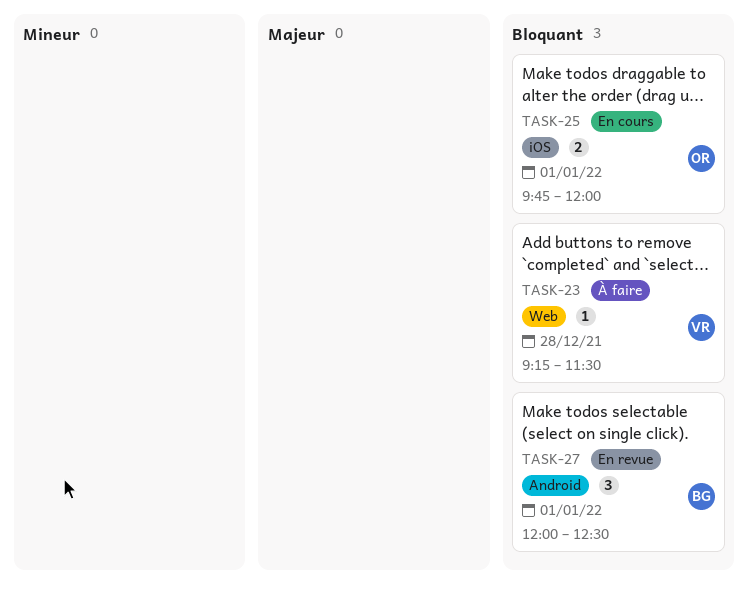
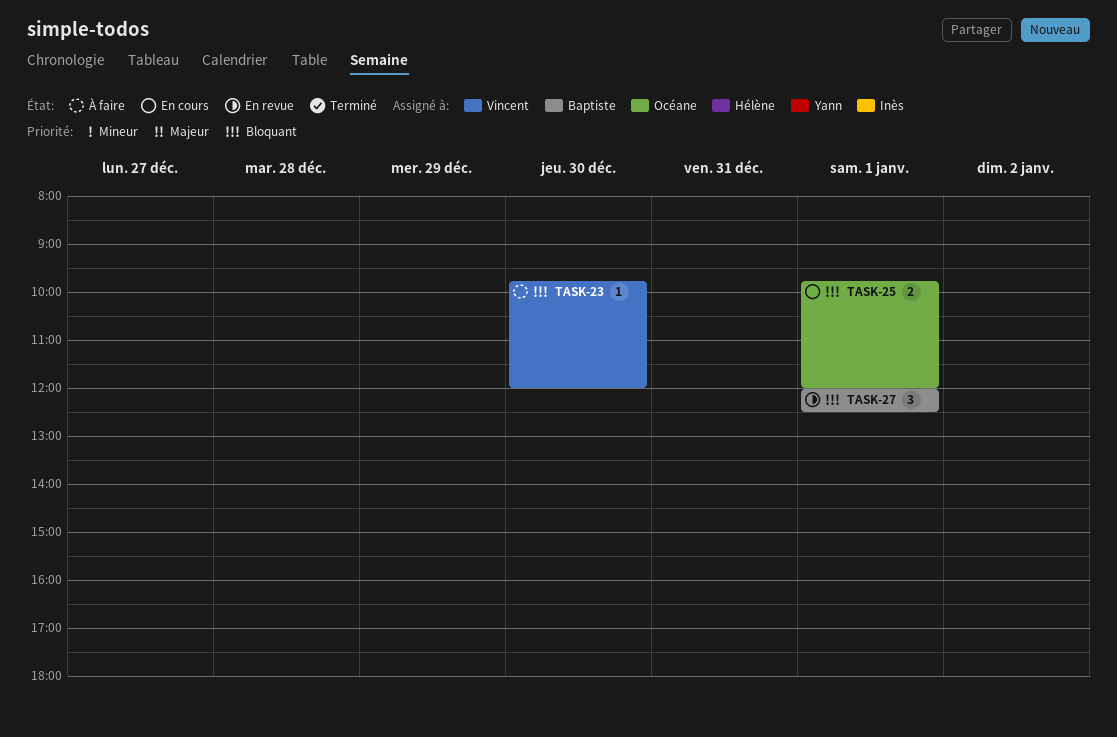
TASK-23, day: Dec 28 -> Dec 30
TASK-23, begins: 09:15 -> 09:45
TASK-23, ends: 11:30 -> 12:00

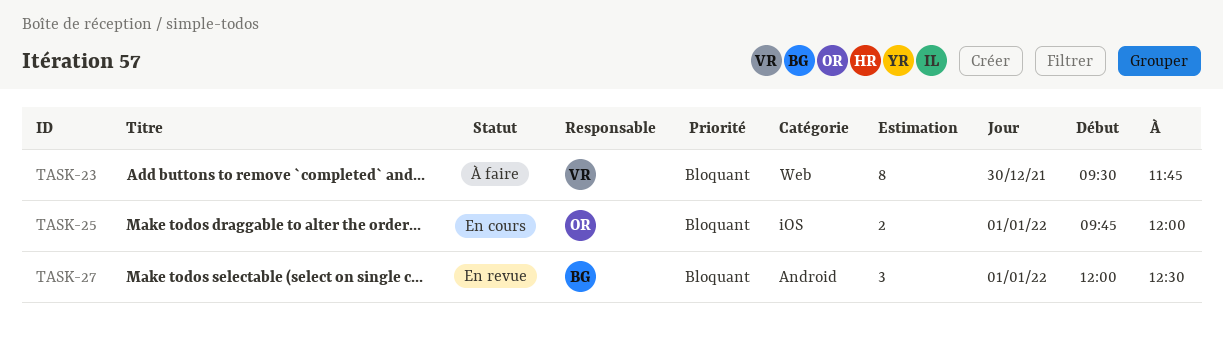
TASK-23, estimate: 1 -> 8
TASK-23, begins: 09:45 -> 09:30
TASK-23, ends: 12:00 -> 11:45

